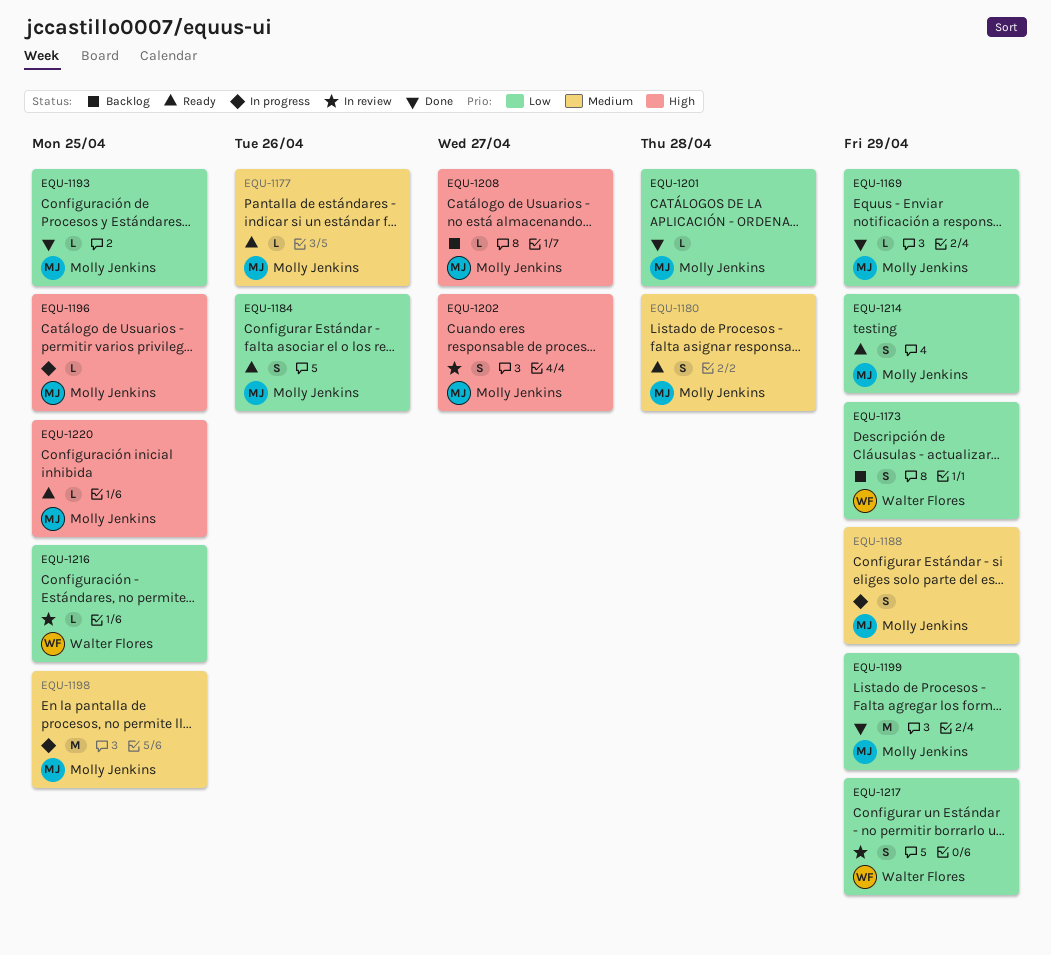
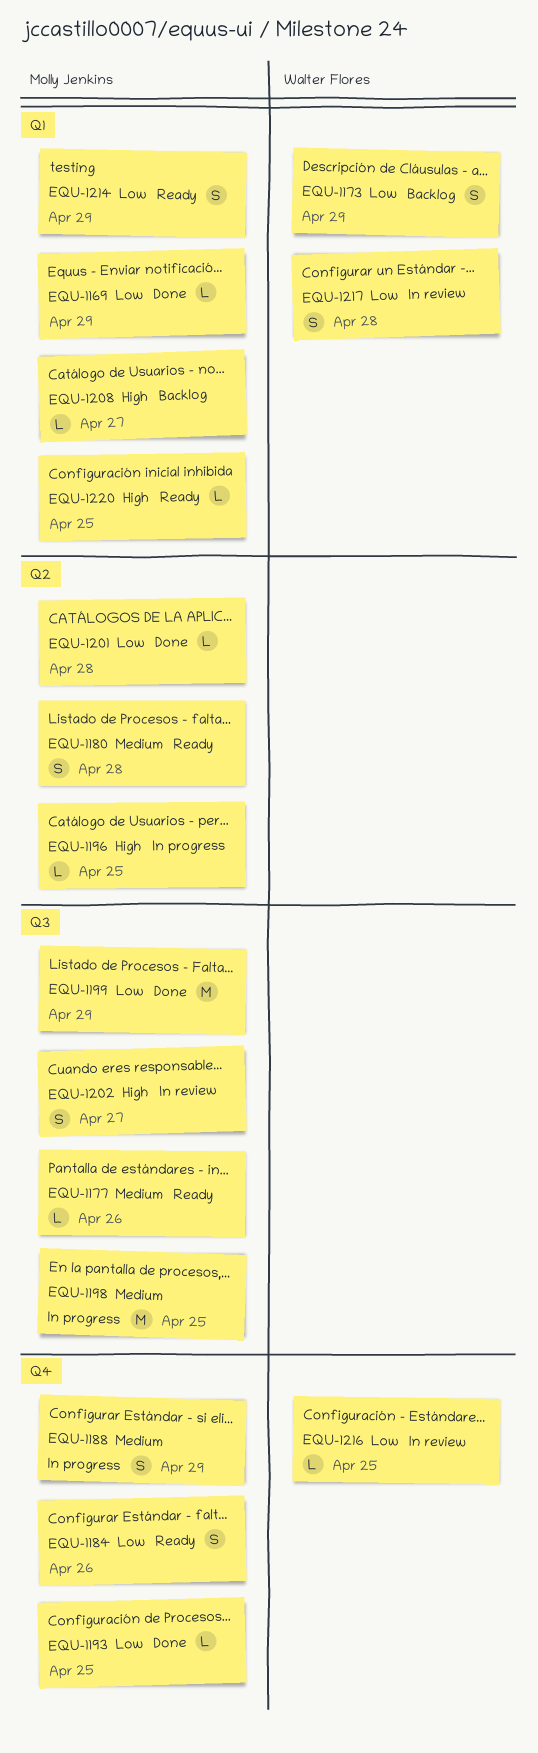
EQU-1217, due: Apr 29 -> Apr 28

